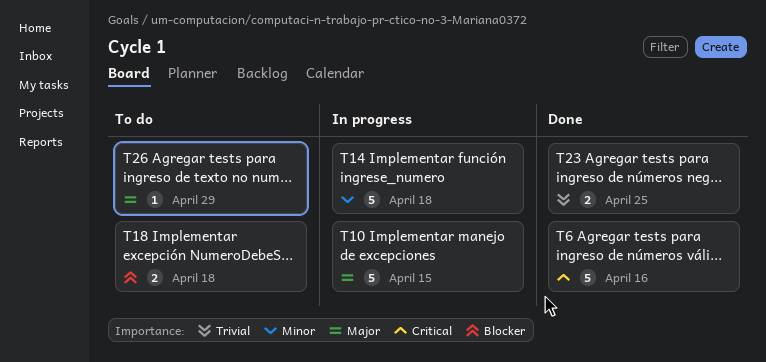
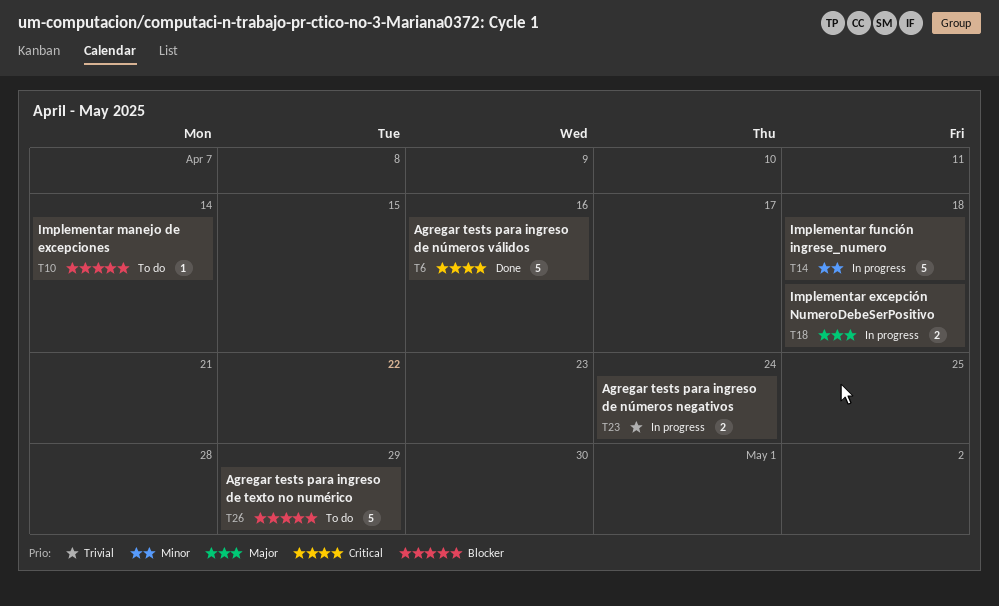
T10, status: In progress -> To do
T10, priority: Major -> Blocker
T10, estimate: 5 -> 1
T10, due: Apr 15 -> Apr 14
T18, status: To do -> In progress
T18, priority: Blocker -> Major
T23, status: Done -> In progress
T23, due: Apr 25 -> Apr 24
T26, priority: Major -> Blocker
T26, estimate: 1 -> 5

